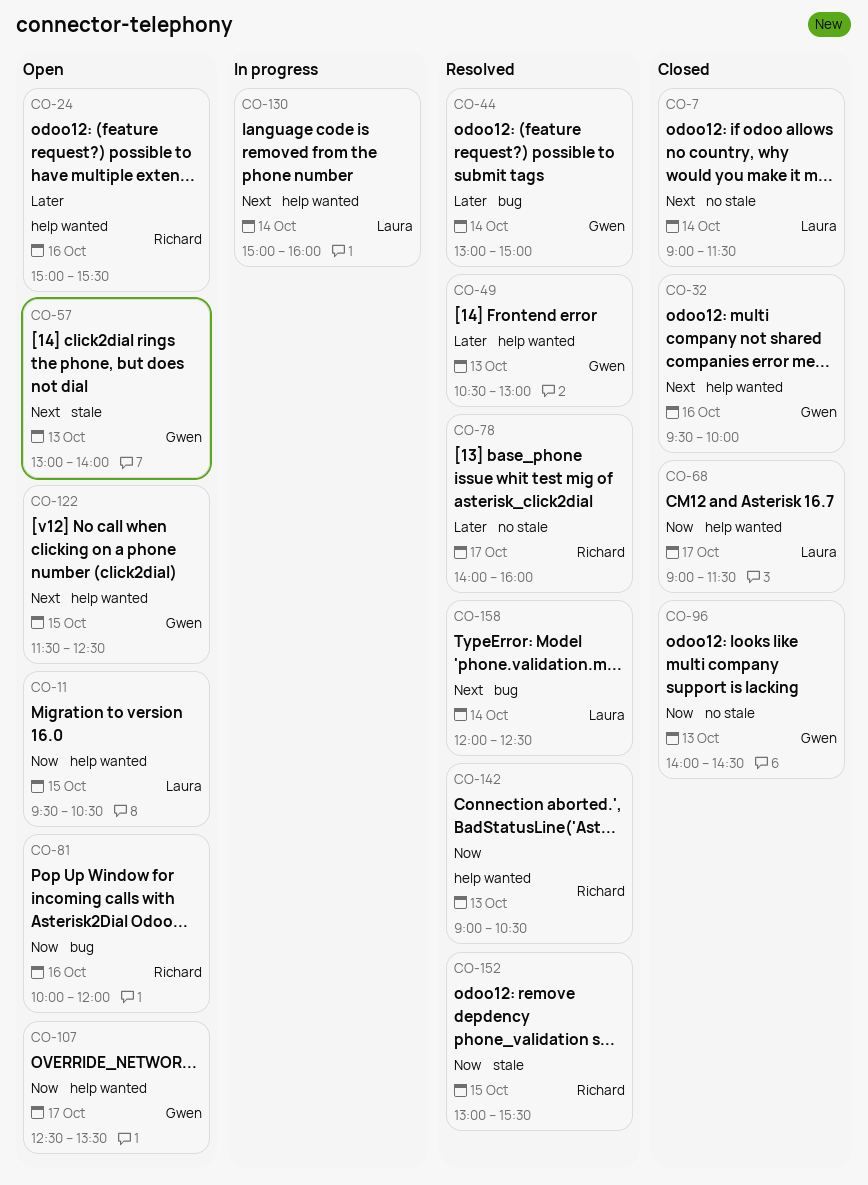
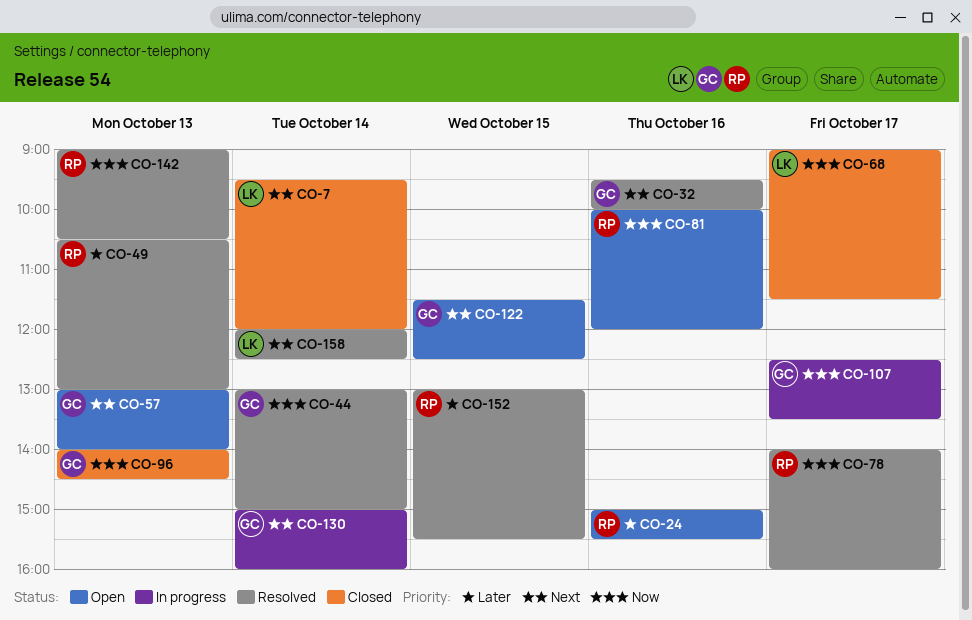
CO-7, begins: 09:00 -> 09:30
CO-7, ends: 11:30 -> 12:00
CO-11: present -> none
CO-32, status: Closed -> Resolved
CO-44, priority: Later -> Now
CO-49, owner: Gwen -> Richard
CO-78, priority: Later -> Now
CO-107, status: Open -> In progress
CO-130, owner: Laura -> Gwen
CO-152, priority: Now -> Later

